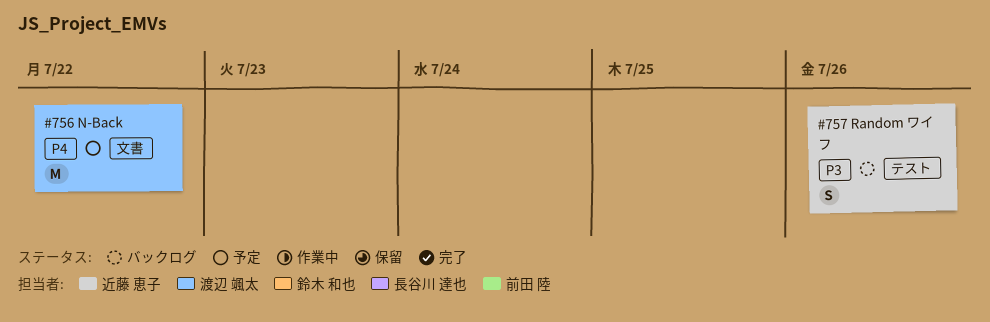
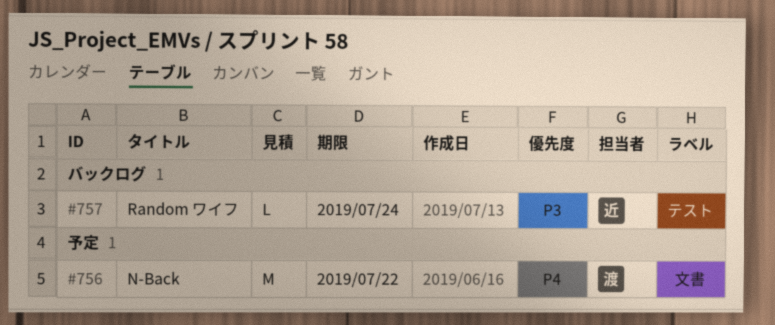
#757, estimate: S -> L
#757, due: Jul 26 -> Jul 24

